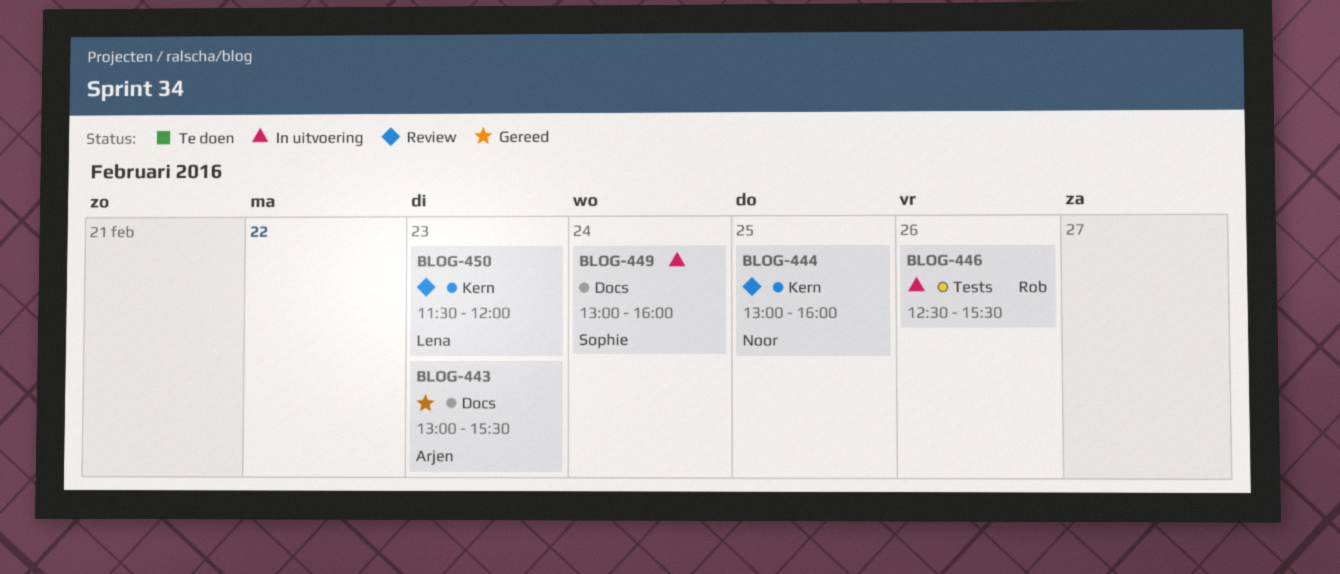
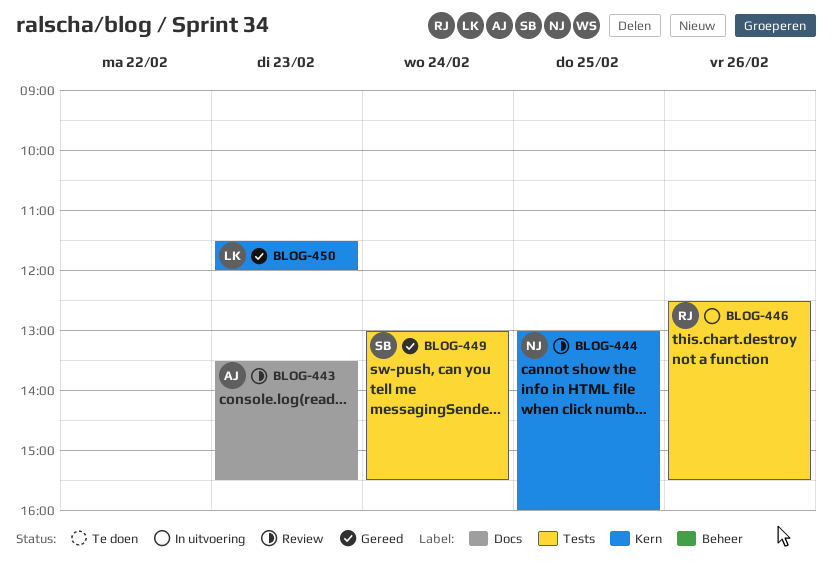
BLOG-443, status: Gereed -> Review
BLOG-443, begins: 13:00 -> 13:30
BLOG-449, status: In uitvoering -> Gereed
BLOG-449, label: Docs -> Tests
BLOG-449, ends: 16:00 -> 15:30
BLOG-450, status: Review -> Gereed

